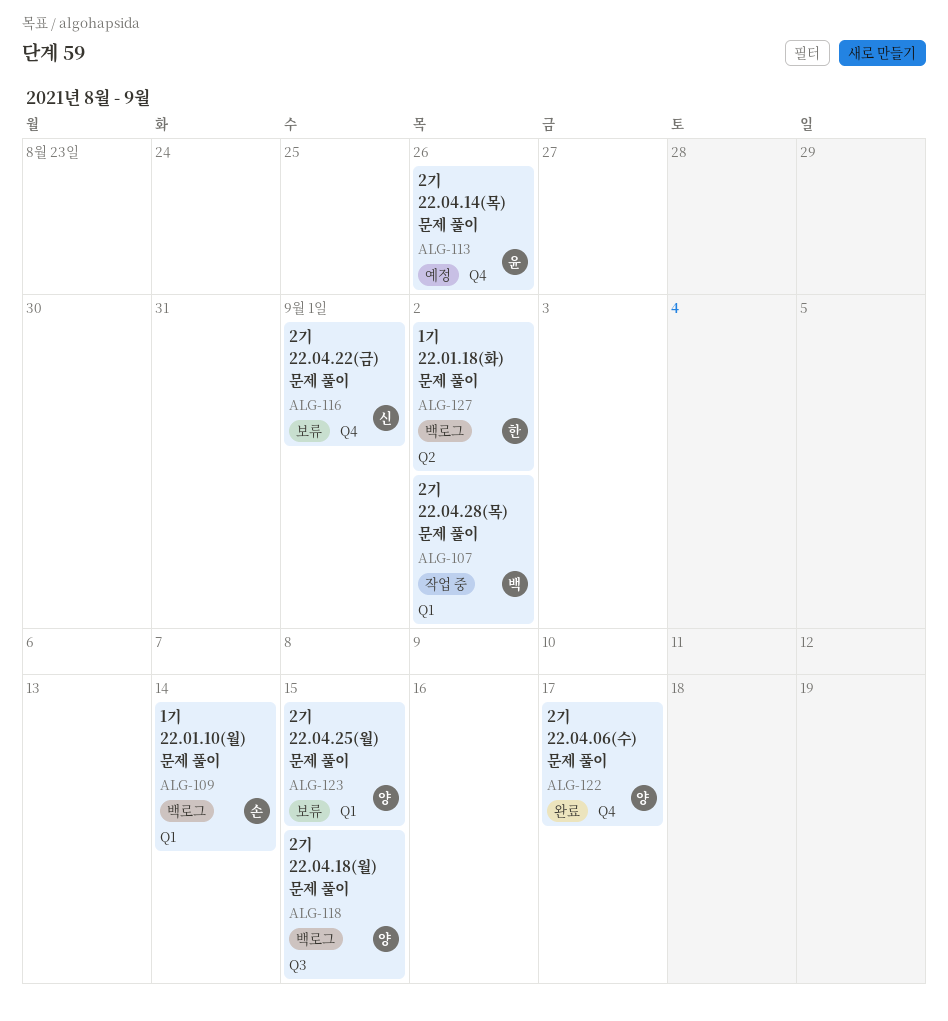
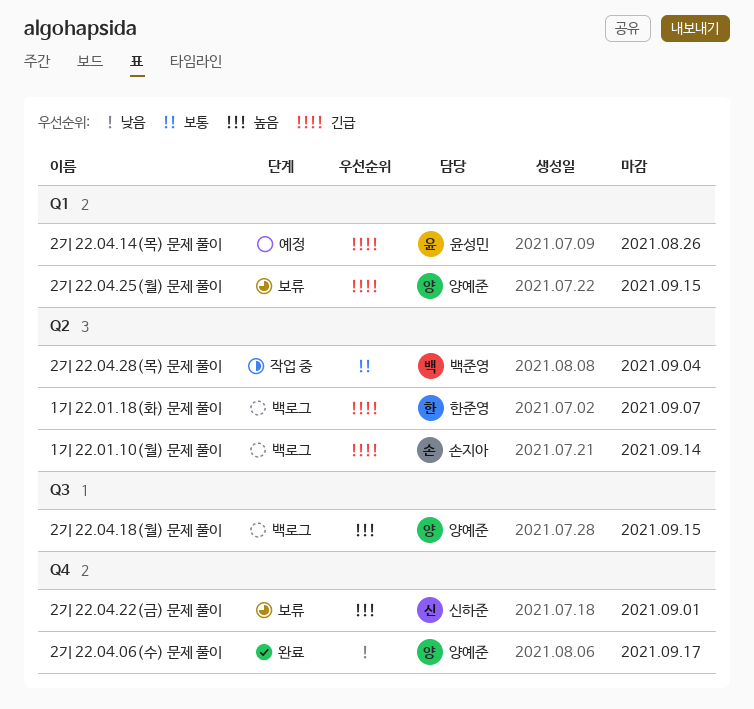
1기 22.01.10(월) 문제 풀이, label: Q1 -> Q2
1기 22.01.18(화) 문제 풀이, due: Sep 2 -> Sep 7
2기 22.04.14(목) 문제 풀이, label: Q4 -> Q1
2기 22.04.28(목) 문제 풀이, label: Q1 -> Q2
2기 22.04.28(목) 문제 풀이, due: Sep 2 -> Sep 4

